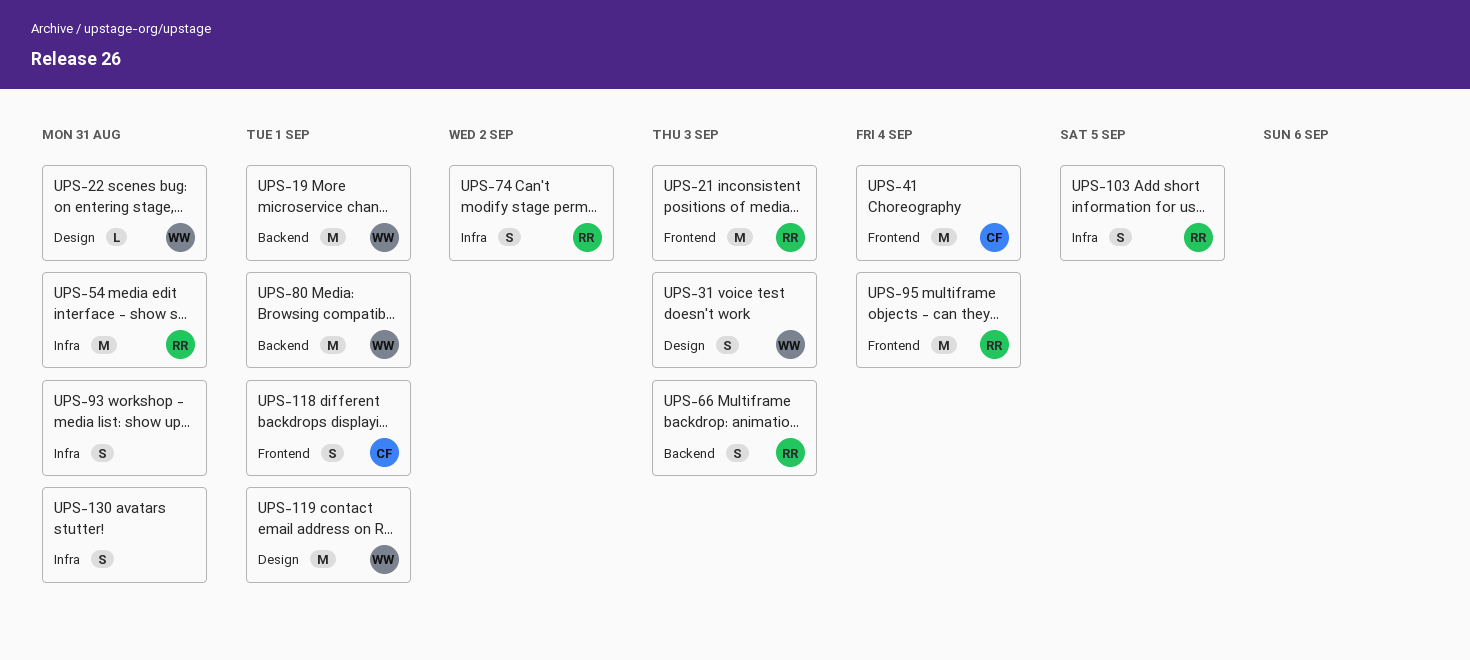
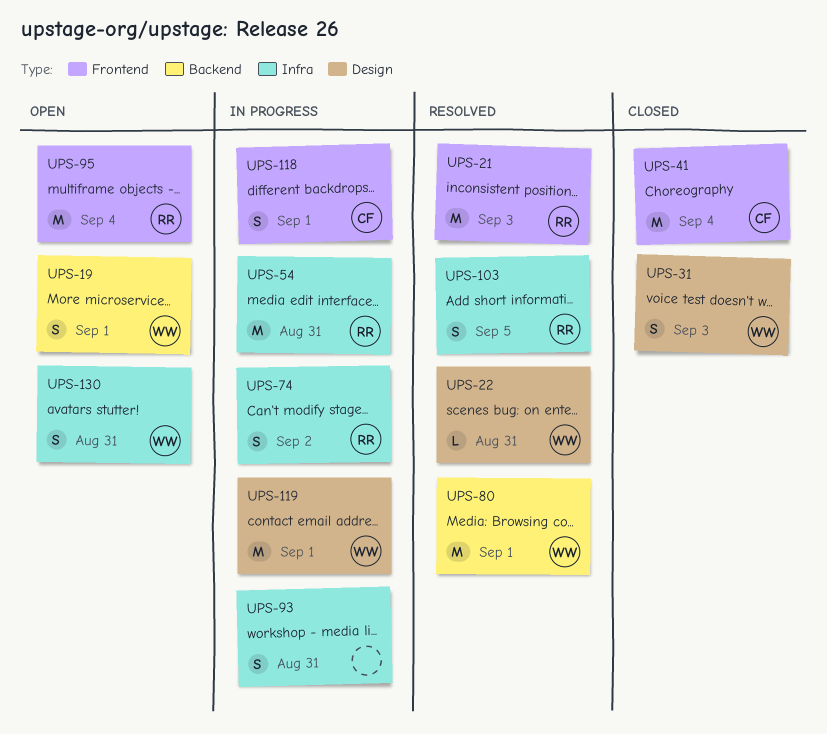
UPS-19, estimate: M -> S
UPS-66: present -> none
UPS-130, owner: none -> WW

